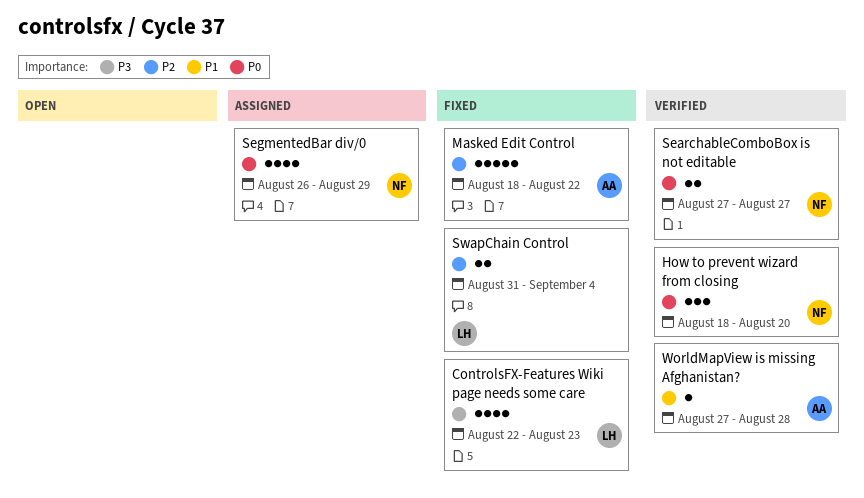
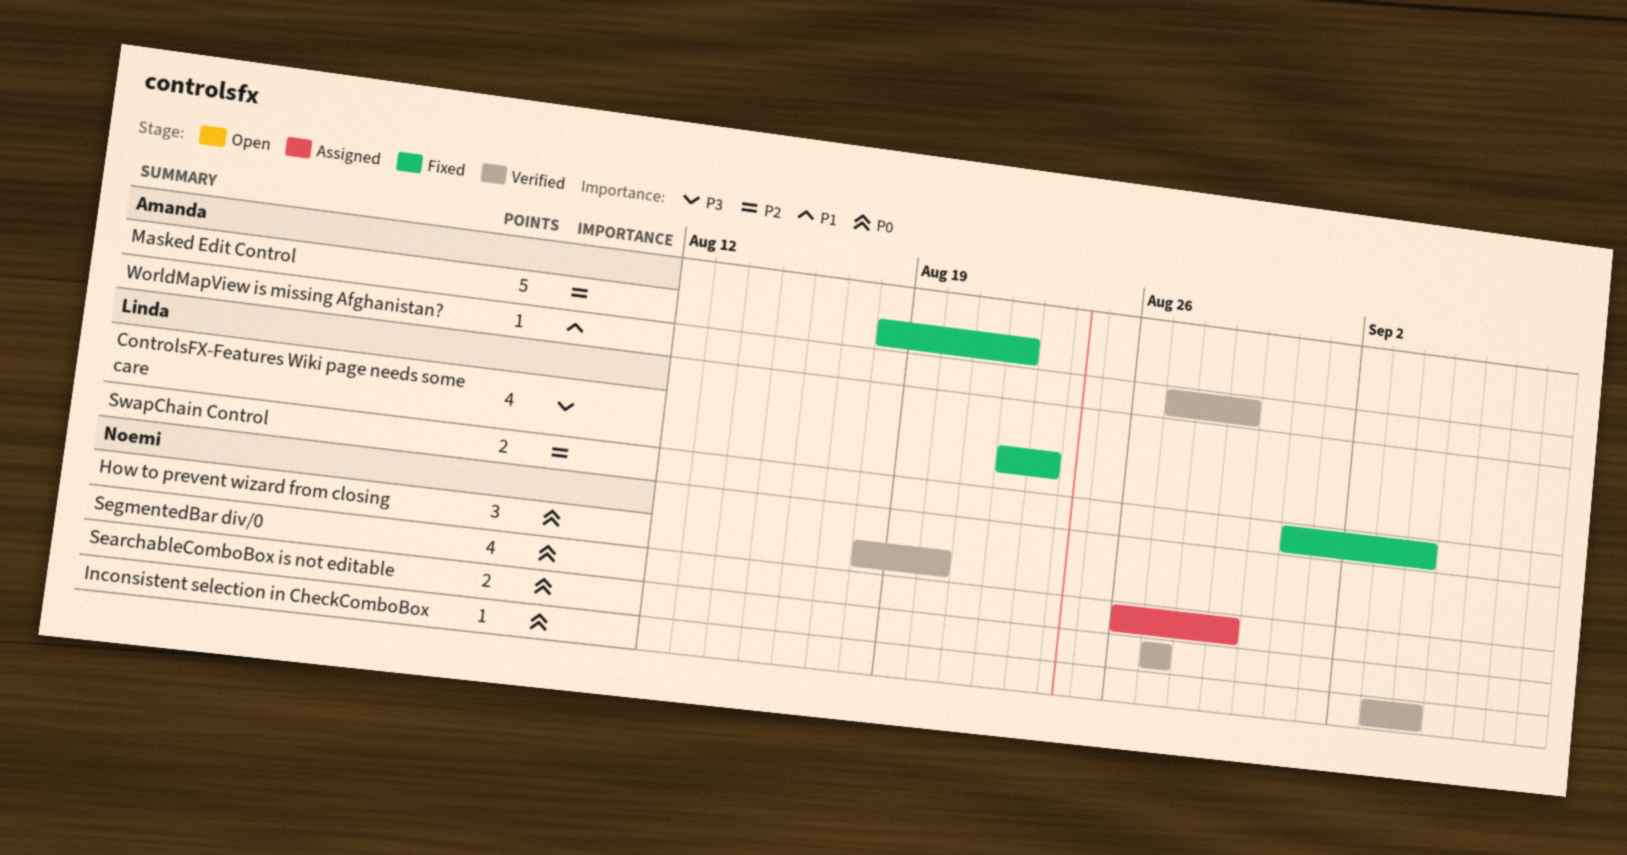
Inconsistent selection in CheckComboBox: none -> present
WorldMapView is missing Afghanistan?, due: Aug 28 -> Aug 29

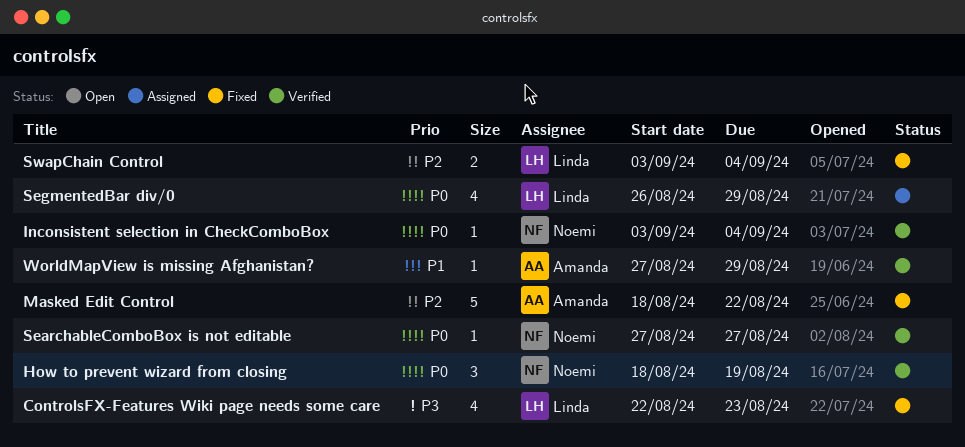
How to prevent wizard from closing, due: Aug 20 -> Aug 19
SearchableComboBox is not editable, estimate: 2 -> 1
SegmentedBar div/0, owner: Noemi -> Linda
SwapChain Control, start: Aug 31 -> Sep 3

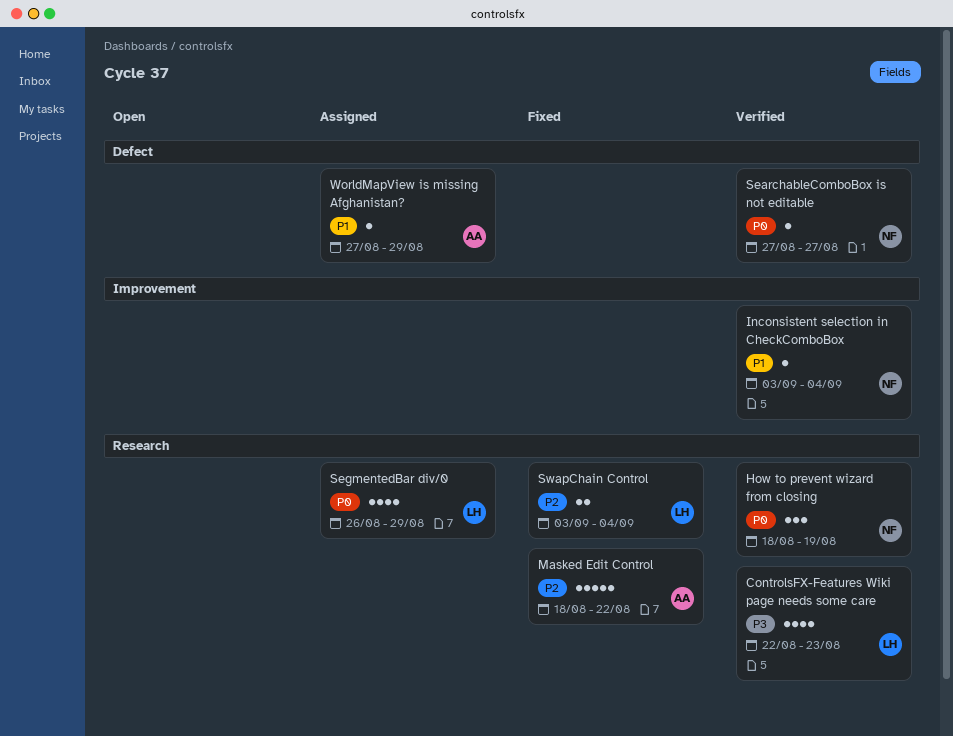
ControlsFX-Features Wiki page needs some care, status: Fixed -> Verified
Inconsistent selection in CheckComboBox, priority: P0 -> P1
WorldMapView is missing Afghanistan?, status: Verified -> Assigned

